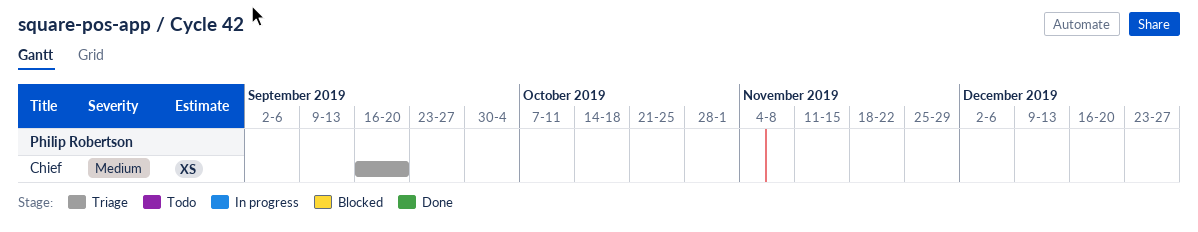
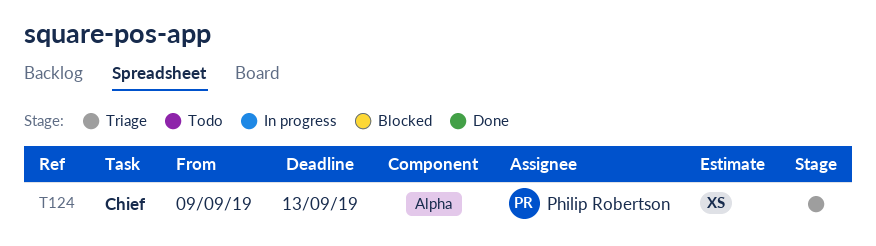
Chief, start: Sep 16 -> Sep 9
Chief, due: Sep 20 -> Sep 13

